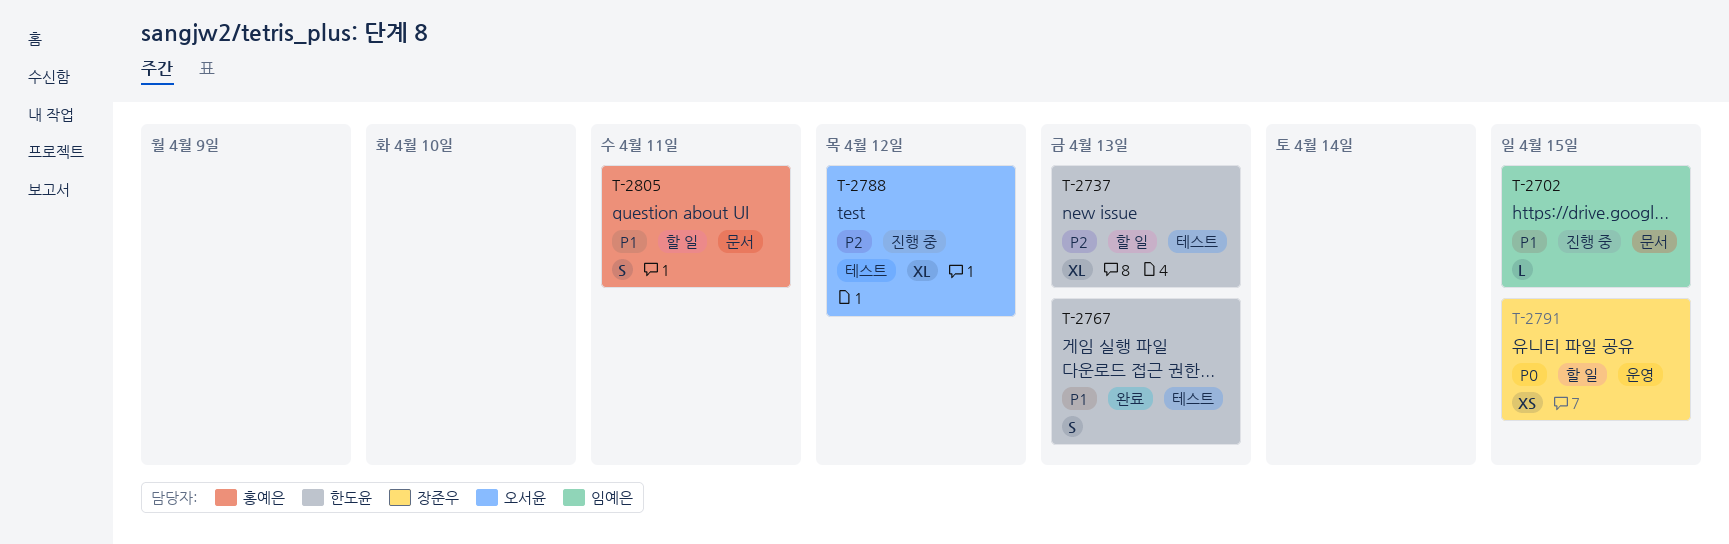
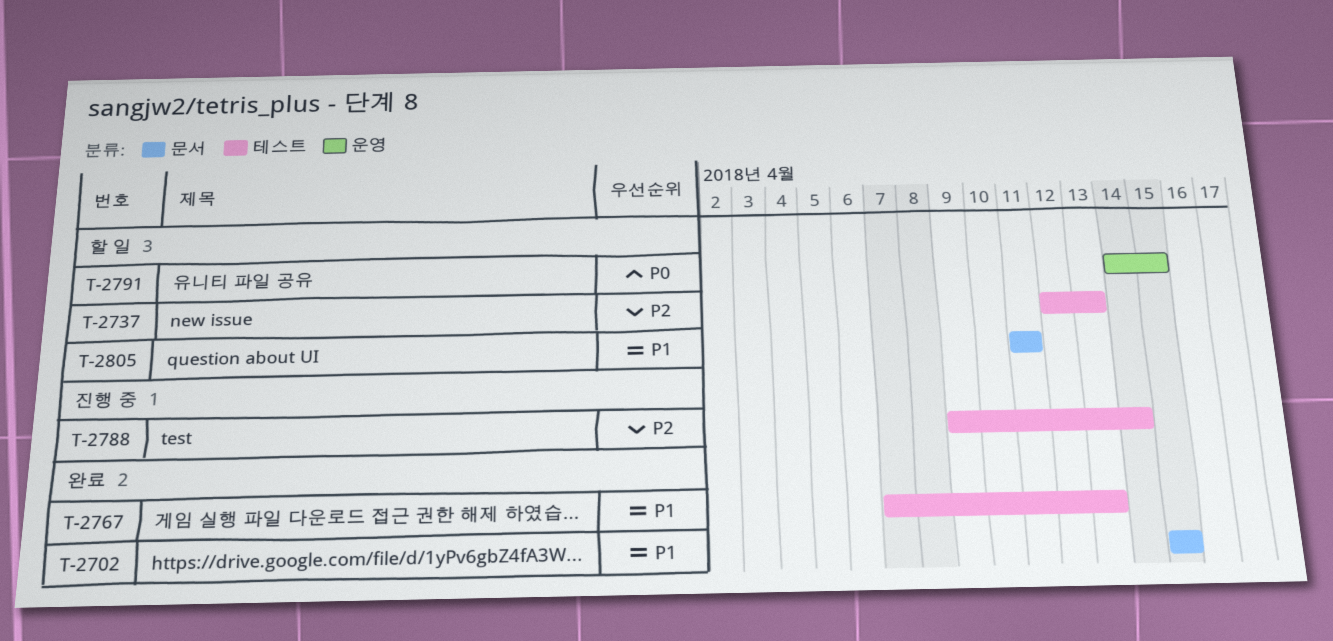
T-2702, status: 진행 중 -> 완료
T-2788, due: Apr 12 -> Apr 14

